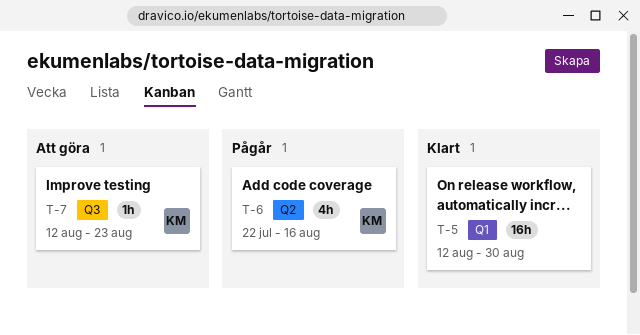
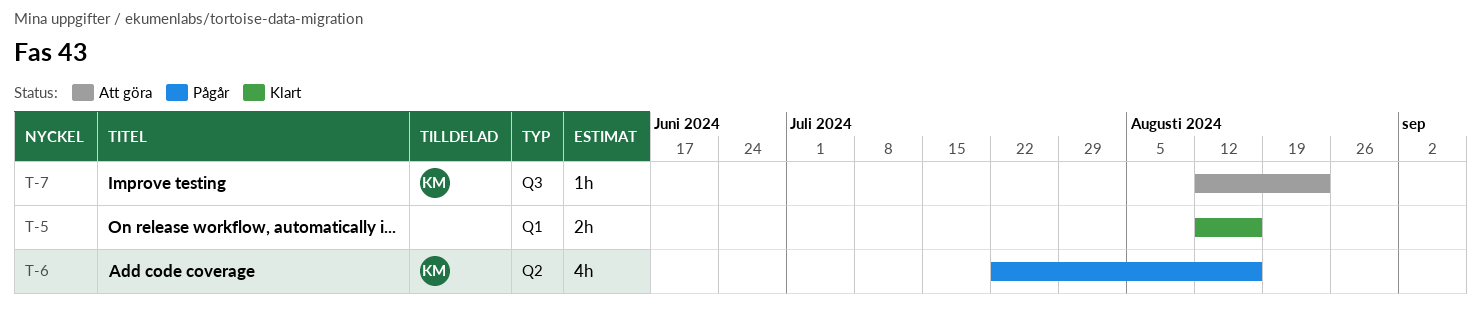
T-5, estimate: 16h -> 2h
T-5, due: Aug 30 -> Aug 16

